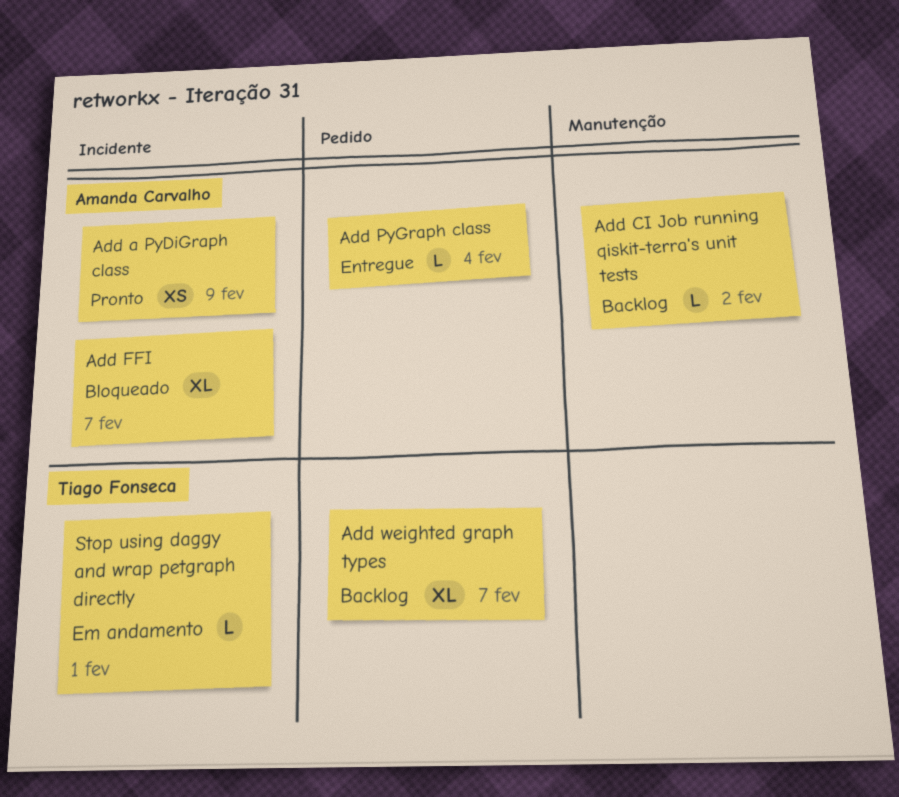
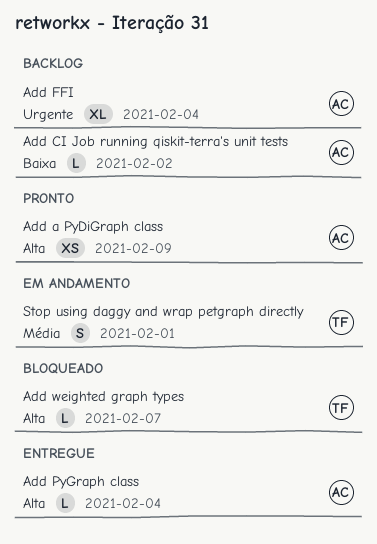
Add FFI, status: Bloqueado -> Backlog
Add FFI, due: Feb 7 -> Feb 4
Add weighted graph types, status: Backlog -> Bloqueado
Add weighted graph types, estimate: XL -> L
Stop using daggy and wrap petgraph directly, estimate: L -> S

